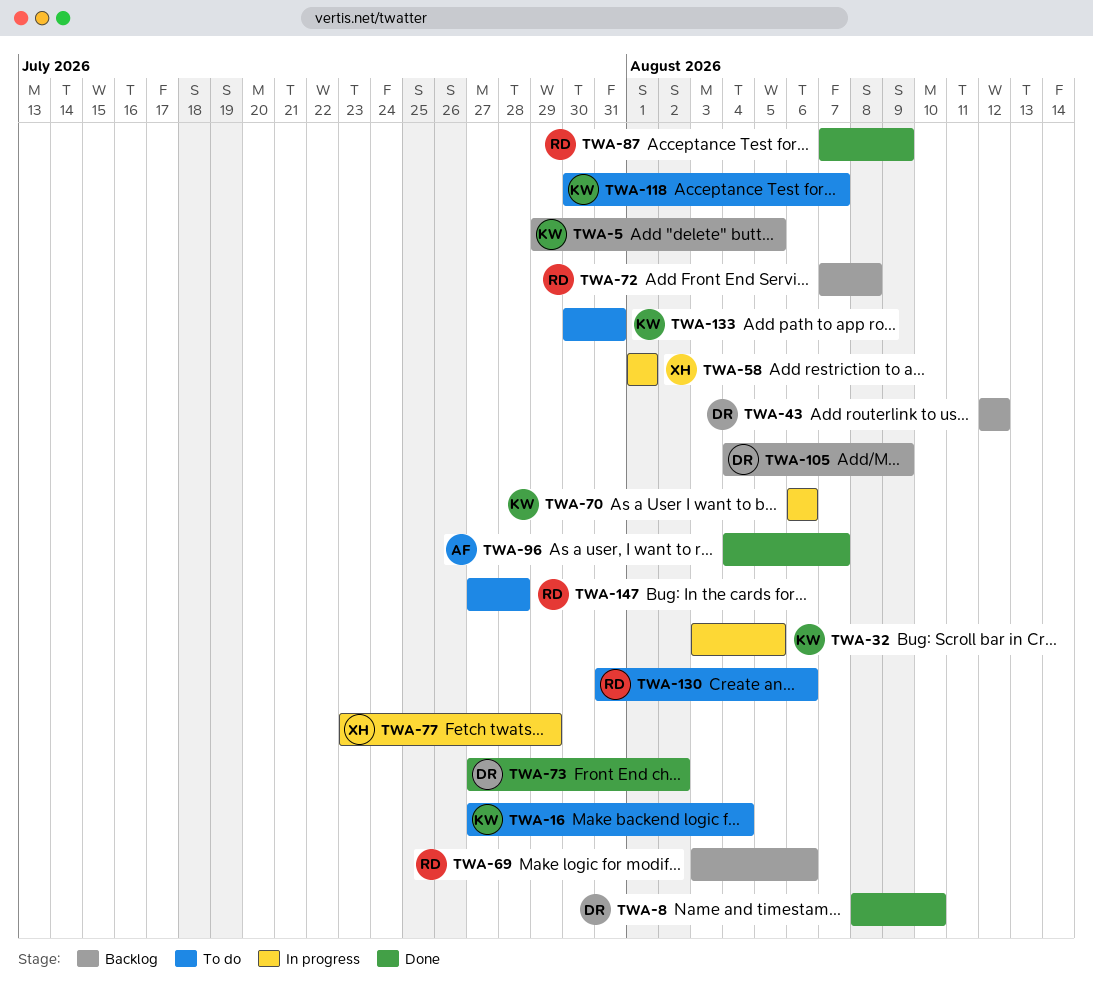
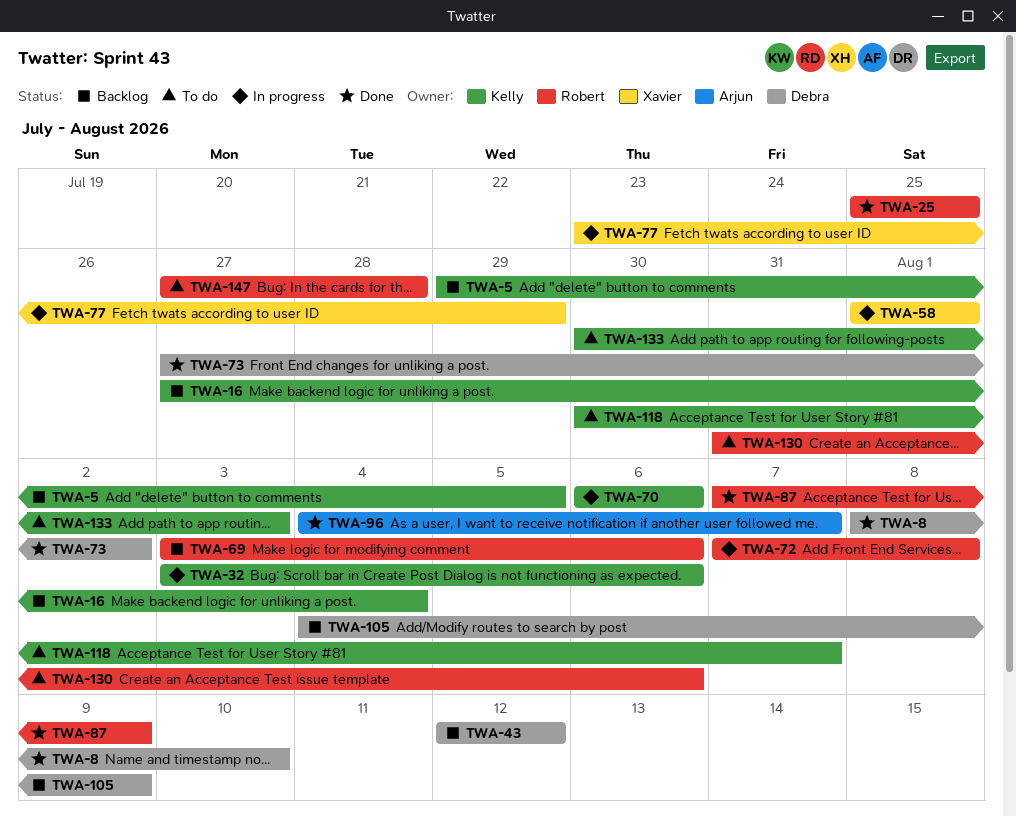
TWA-16, status: To do -> Backlog
TWA-25: none -> present
TWA-32, due: Aug 5 -> Aug 6
TWA-72, status: Backlog -> In progress
TWA-133, due: Jul 31 -> Aug 3

